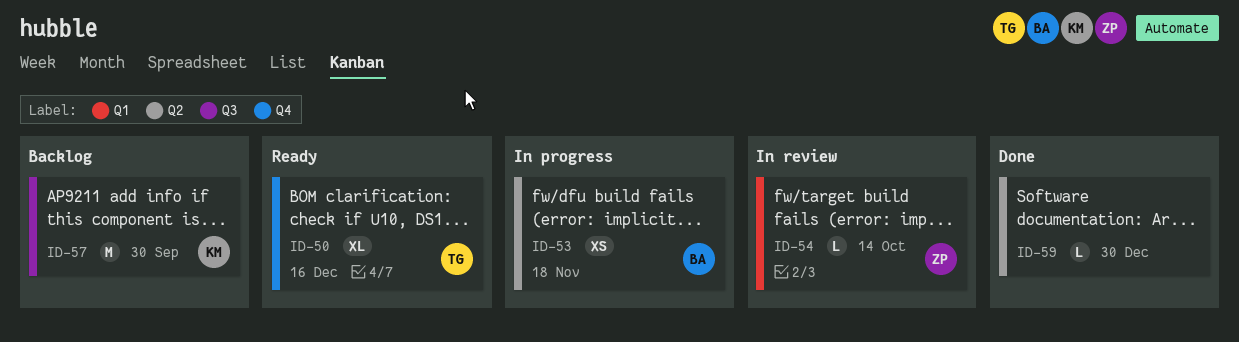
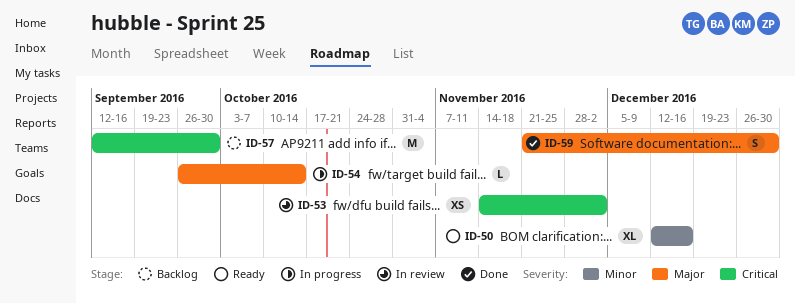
ID-53, status: In progress -> In review
ID-53, due: Nov 18 -> Dec 2
ID-54, status: In review -> In progress
ID-59, estimate: L -> S

